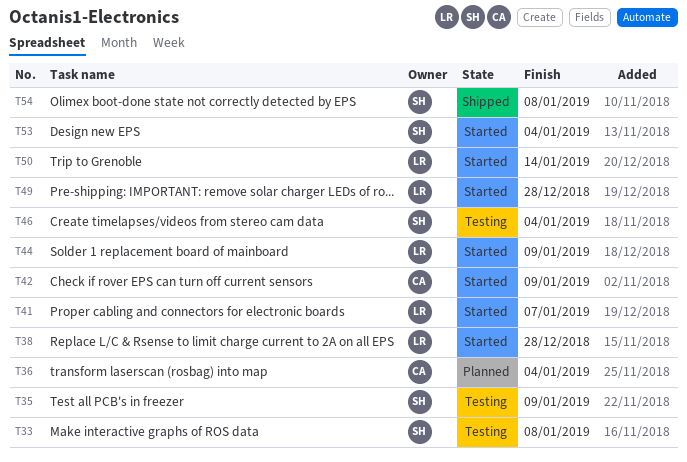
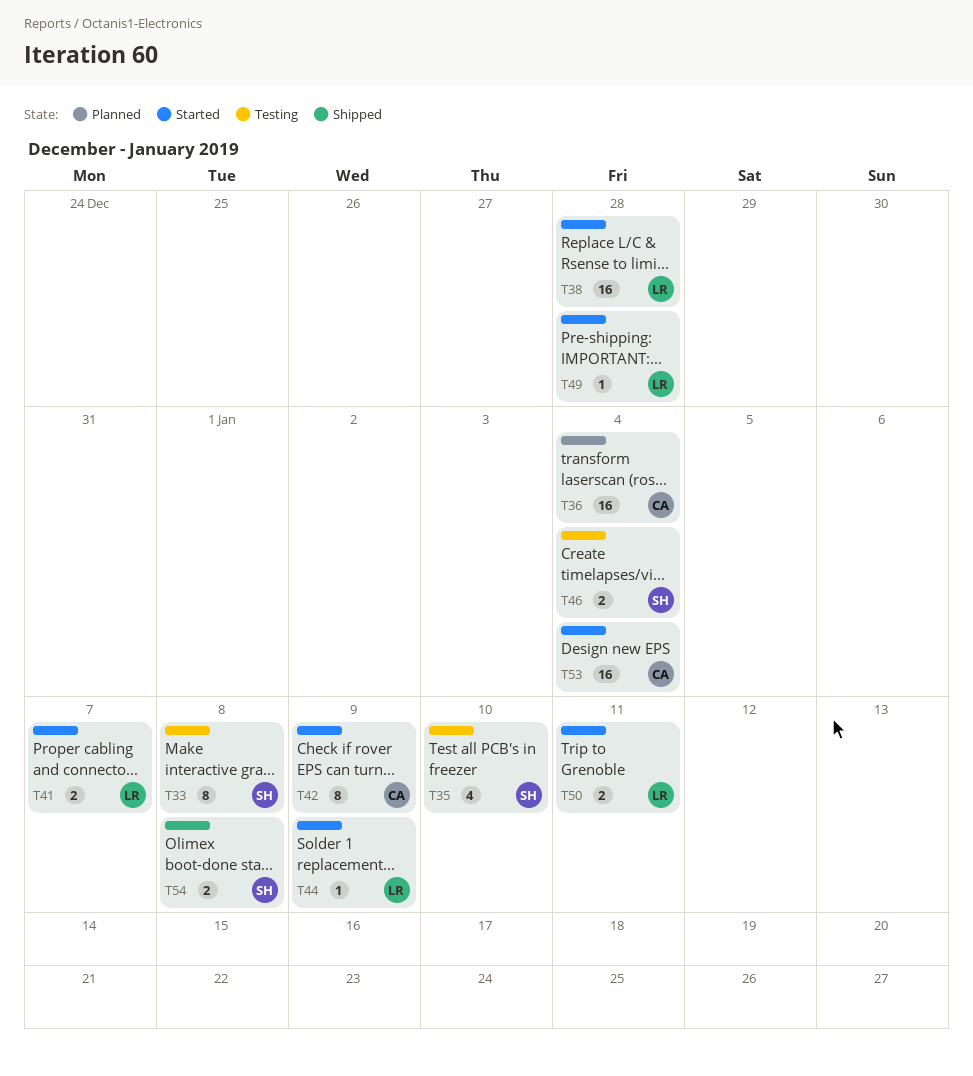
T35, due: Jan 9 -> Jan 10
T50, due: Jan 14 -> Jan 11
T53, owner: SH -> CA

